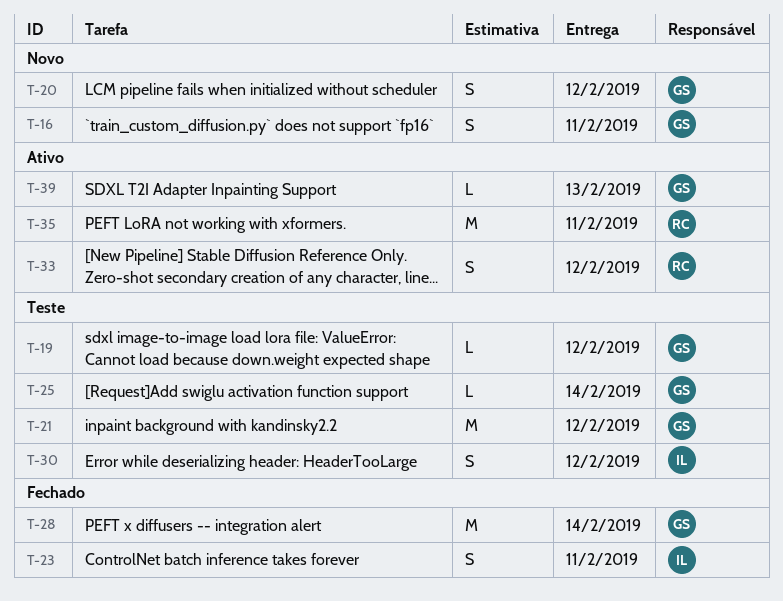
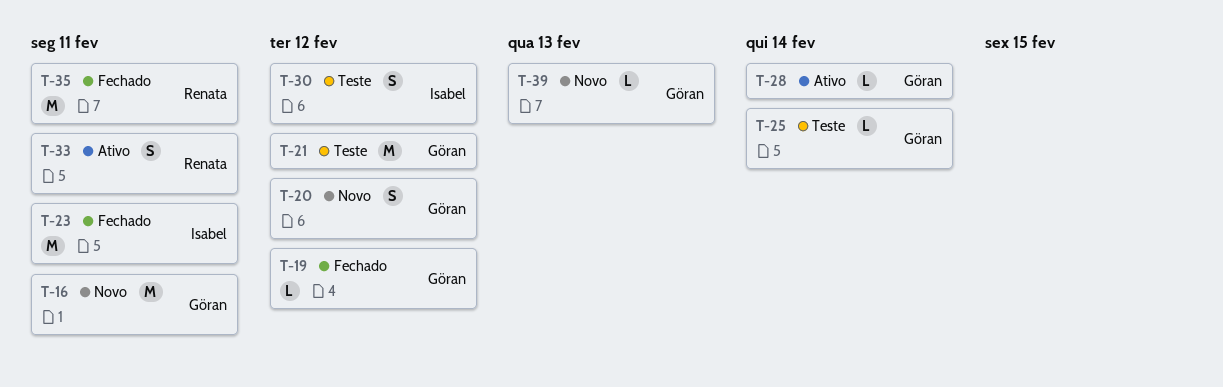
T-16, estimate: S -> M
T-19, status: Teste -> Fechado
T-23, estimate: S -> M
T-28, status: Fechado -> Ativo
T-28, estimate: M -> L
T-33, due: Feb 12 -> Feb 11
T-35, status: Ativo -> Fechado
T-39, status: Ativo -> Novo

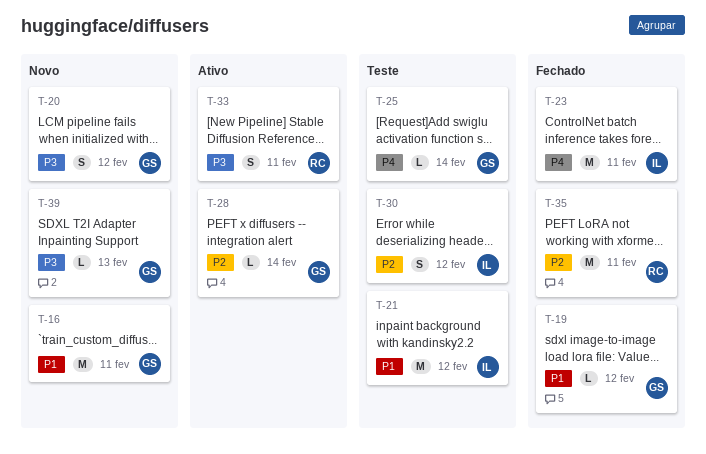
T-21, owner: Göran -> Isabel

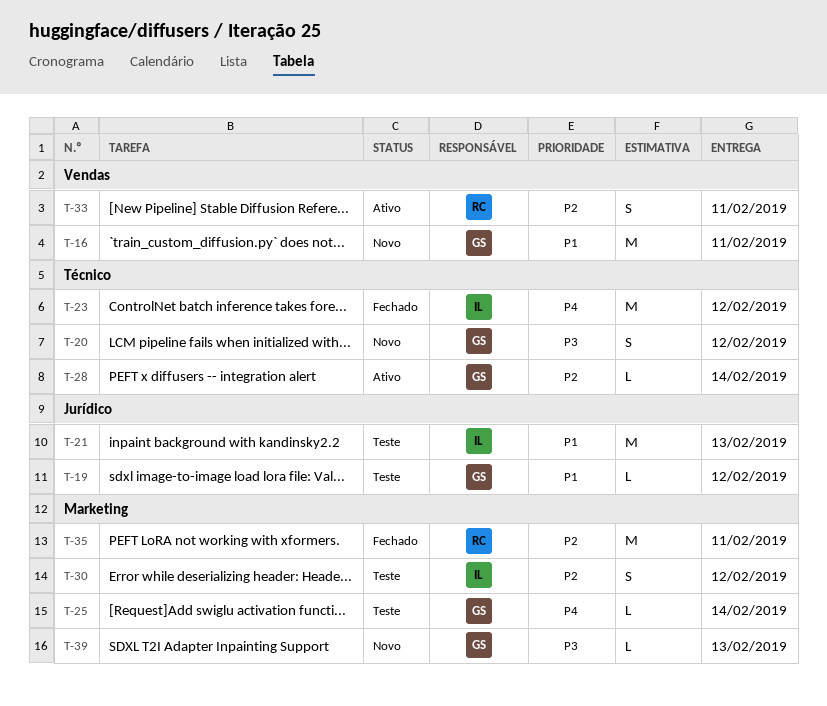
T-19, status: Fechado -> Teste
T-21, due: Feb 12 -> Feb 13
T-23, due: Feb 11 -> Feb 12
T-33, priority: P3 -> P2

